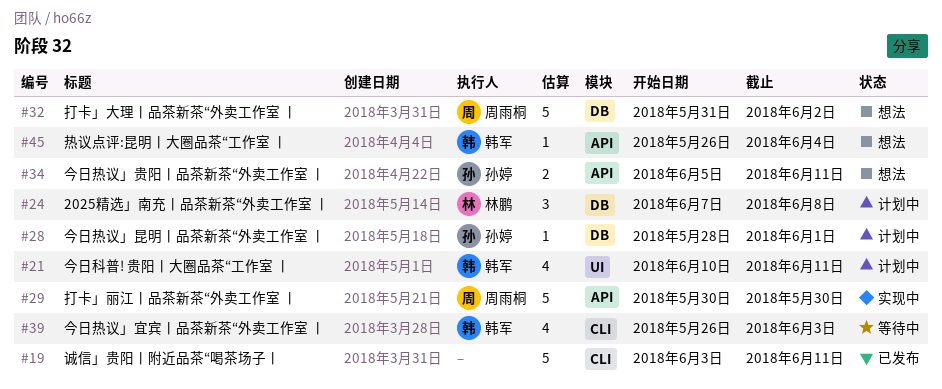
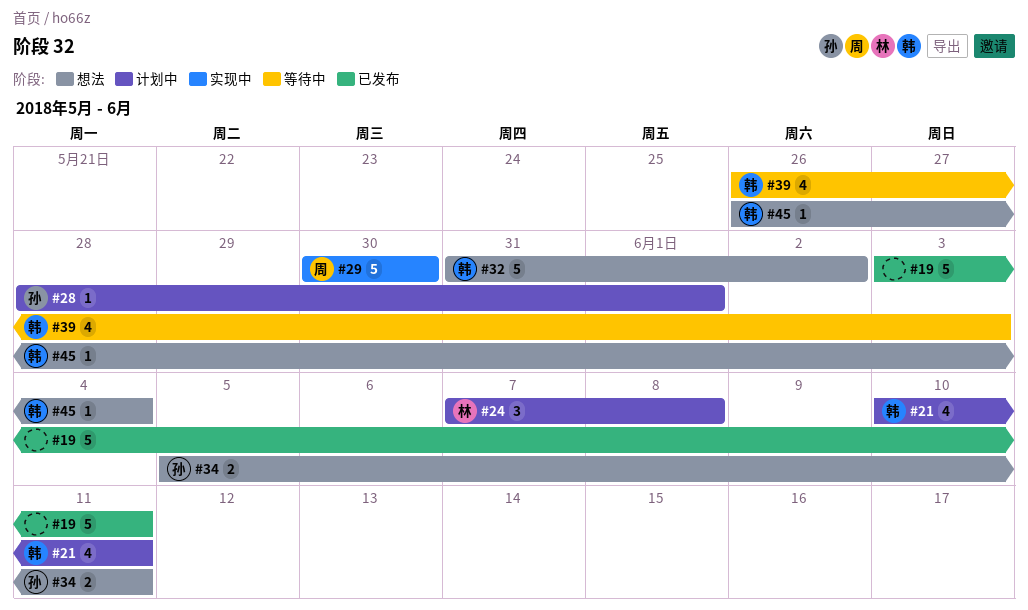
#32, owner: 周雨桐 -> 韩军

